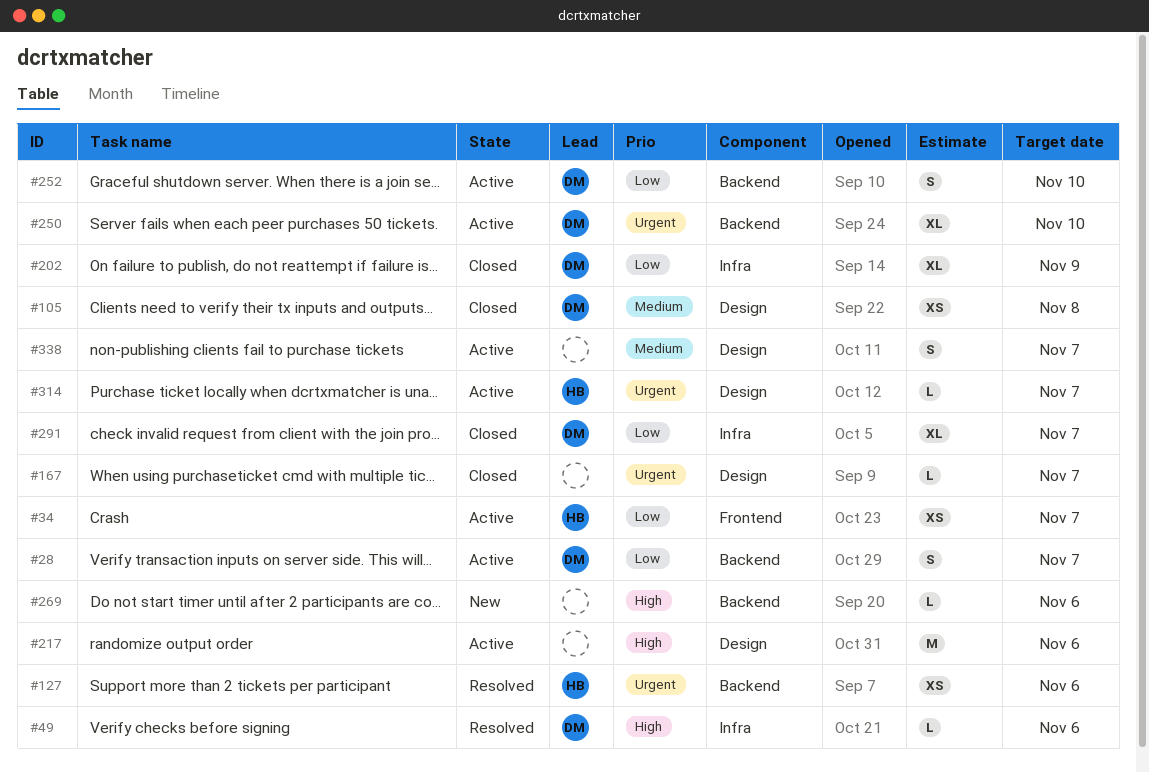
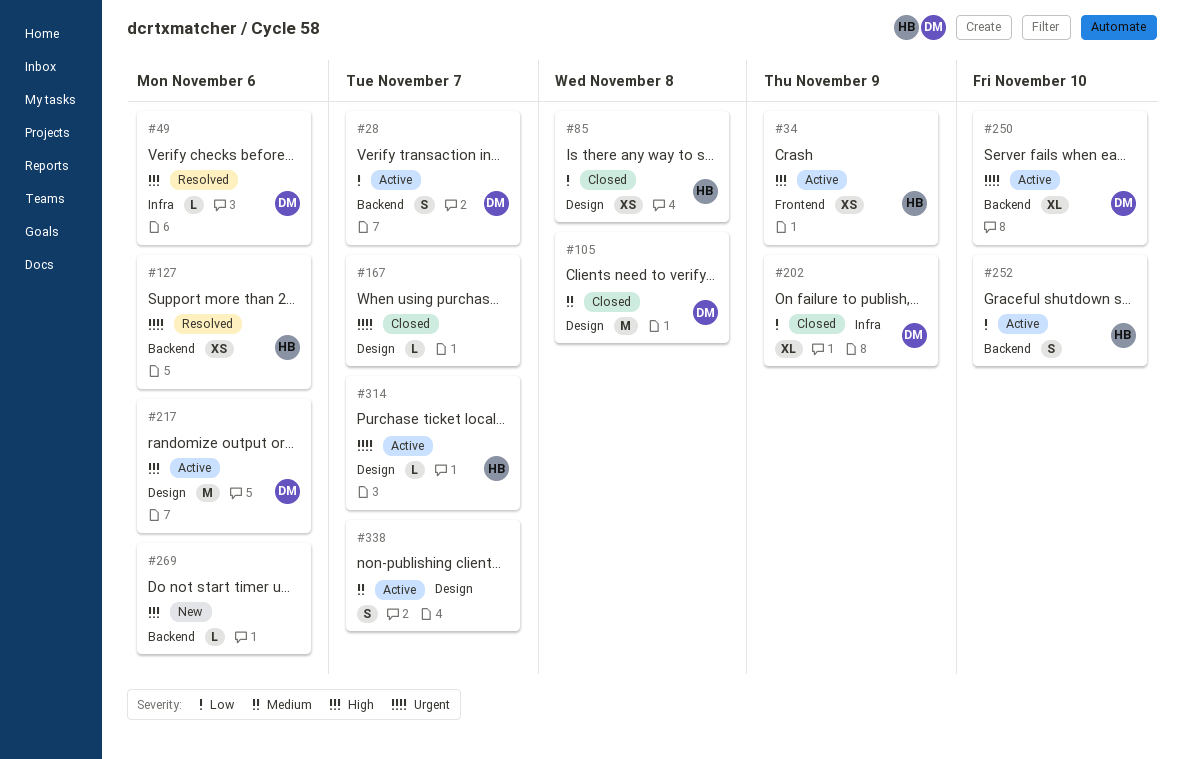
#34, priority: Low -> High
#34, due: Nov 7 -> Nov 9
#85: none -> present
#105, estimate: XS -> M
#217, owner: none -> DM
#252, owner: DM -> HB
#291: present -> none

